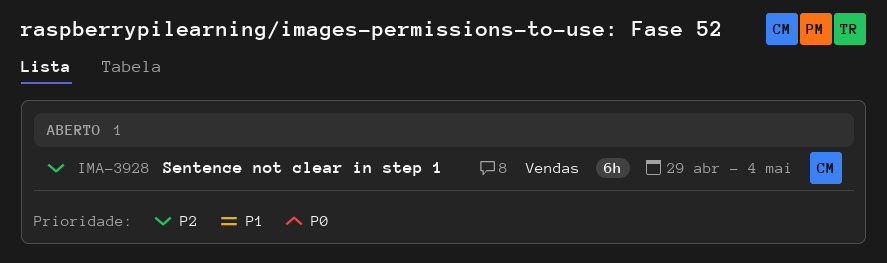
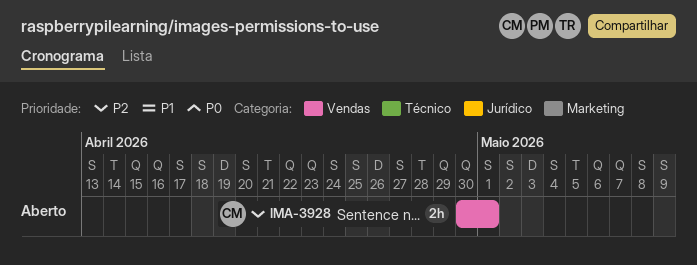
IMA-3928, estimate: 6h -> 2h
IMA-3928, start: Apr 29 -> Apr 30
IMA-3928, due: May 4 -> May 1

